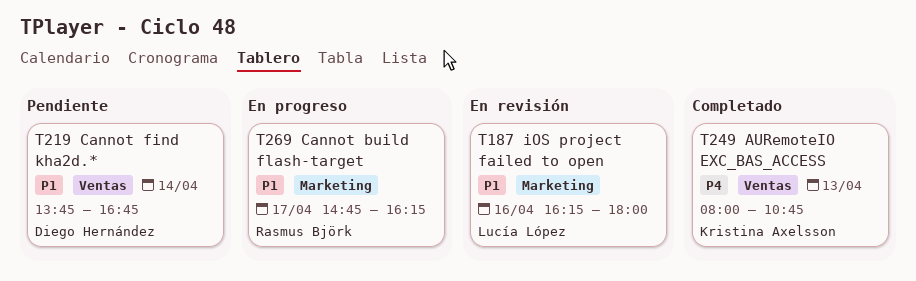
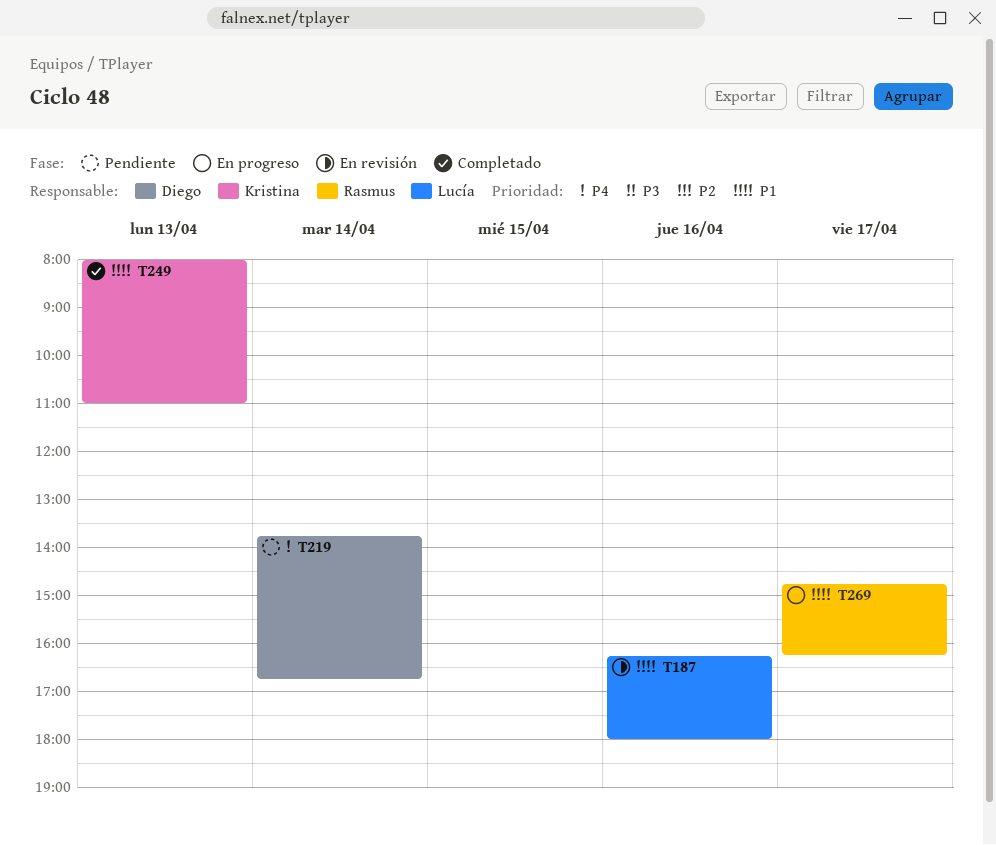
T219, priority: P1 -> P4
T249, priority: P4 -> P1
T249, ends: 10:45 -> 11:00

